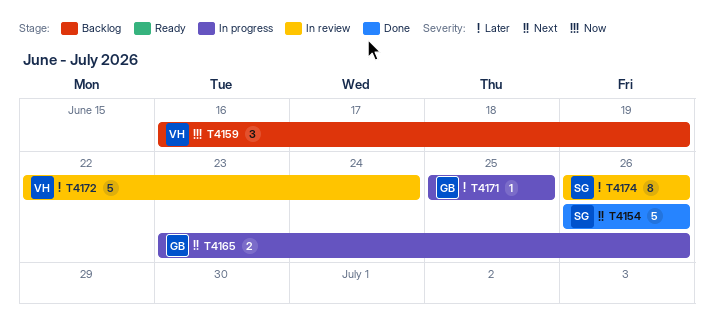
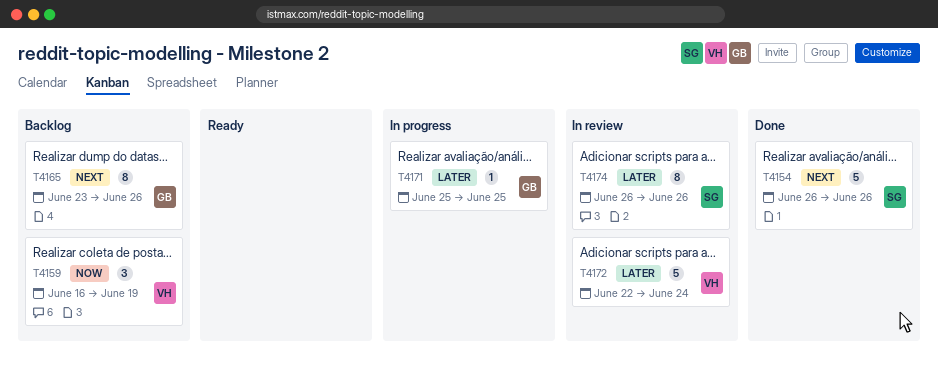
T4165, status: In progress -> Backlog
T4165, estimate: 2 -> 8

